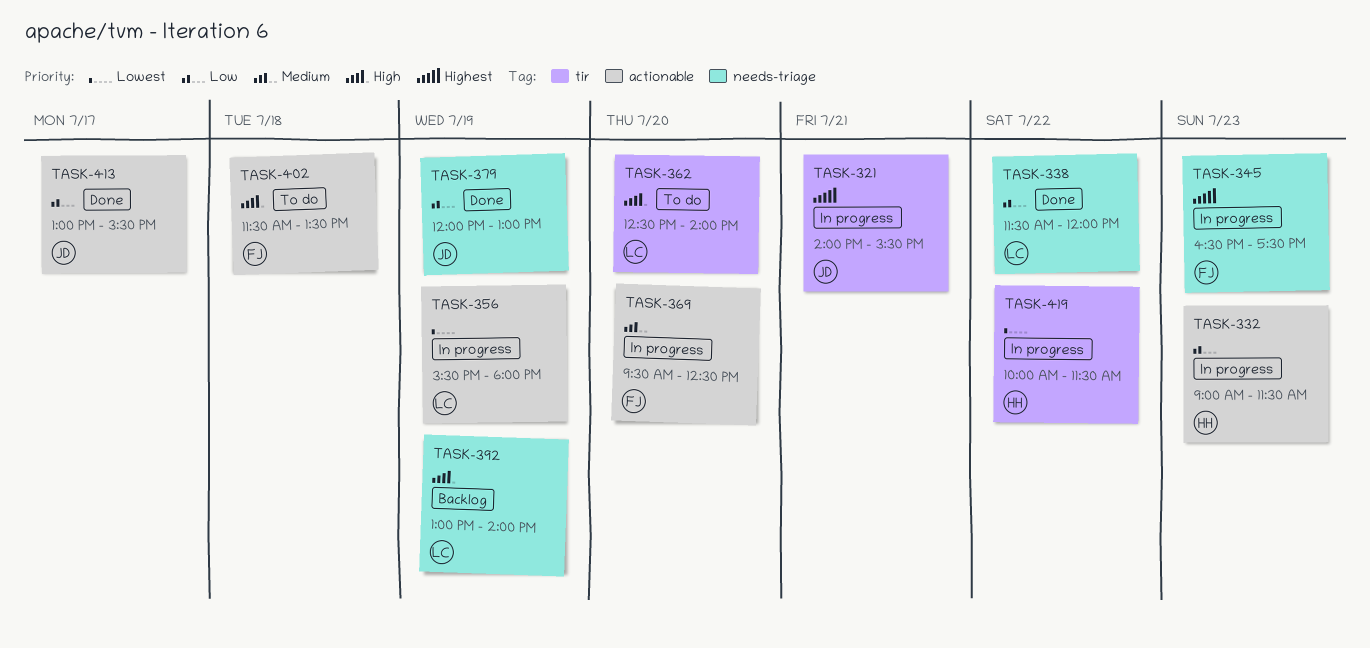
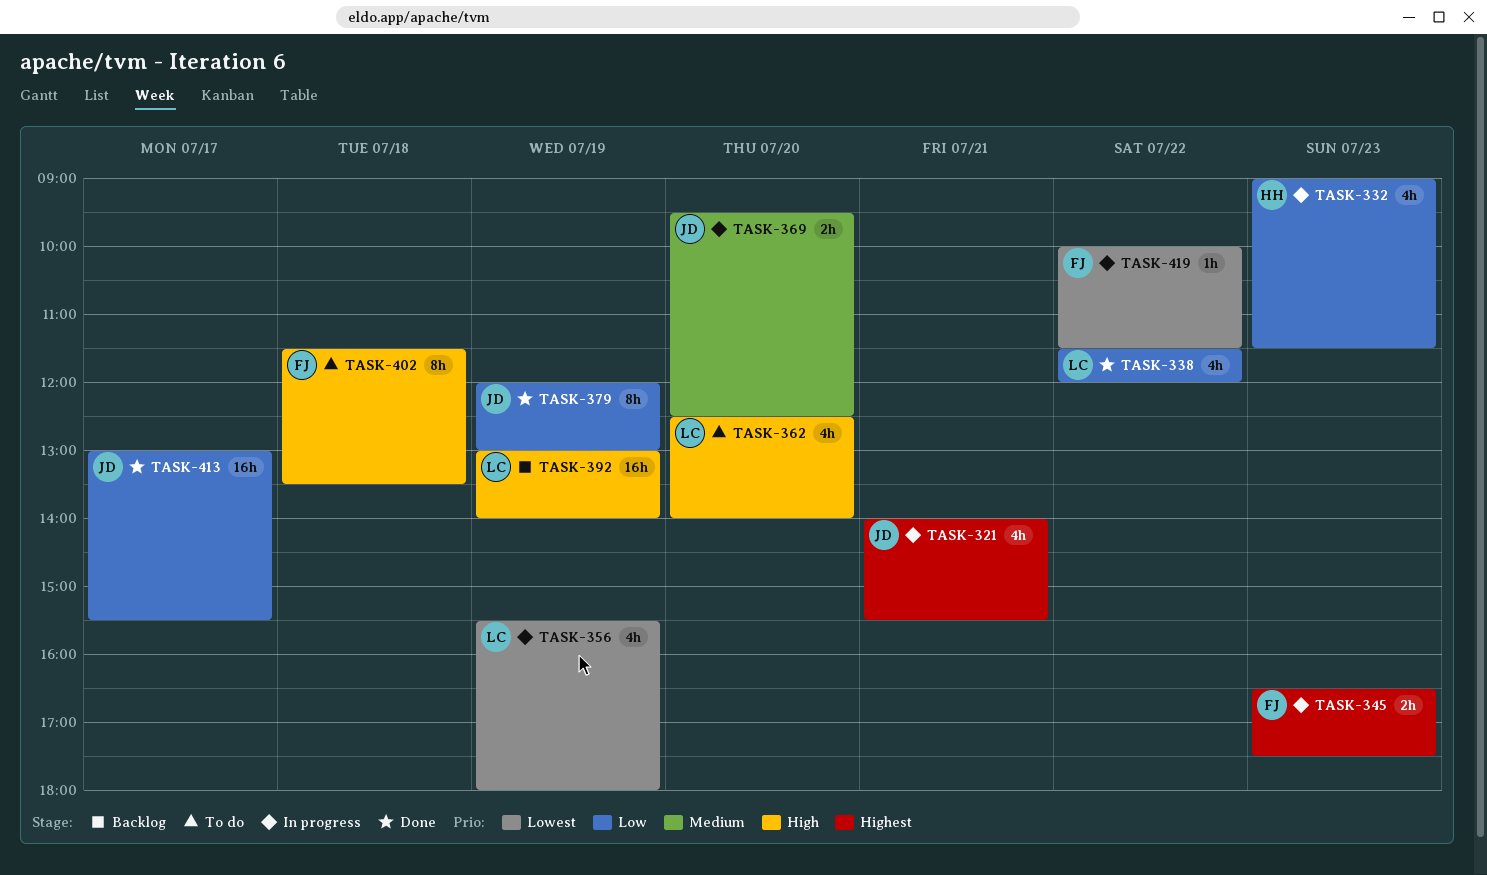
TASK-369, owner: FJ -> JD
TASK-419, owner: HH -> FJ

